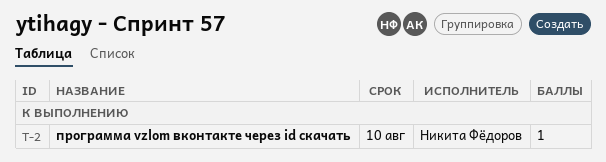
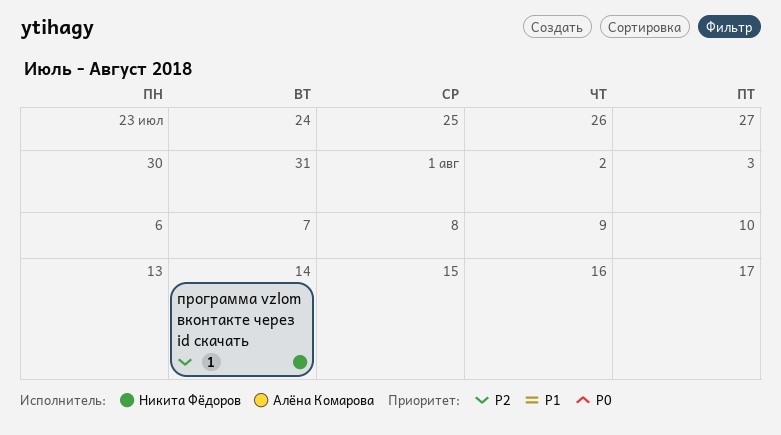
программа vzlom вконтакте через id скачать, due: Aug 10 -> Aug 14

